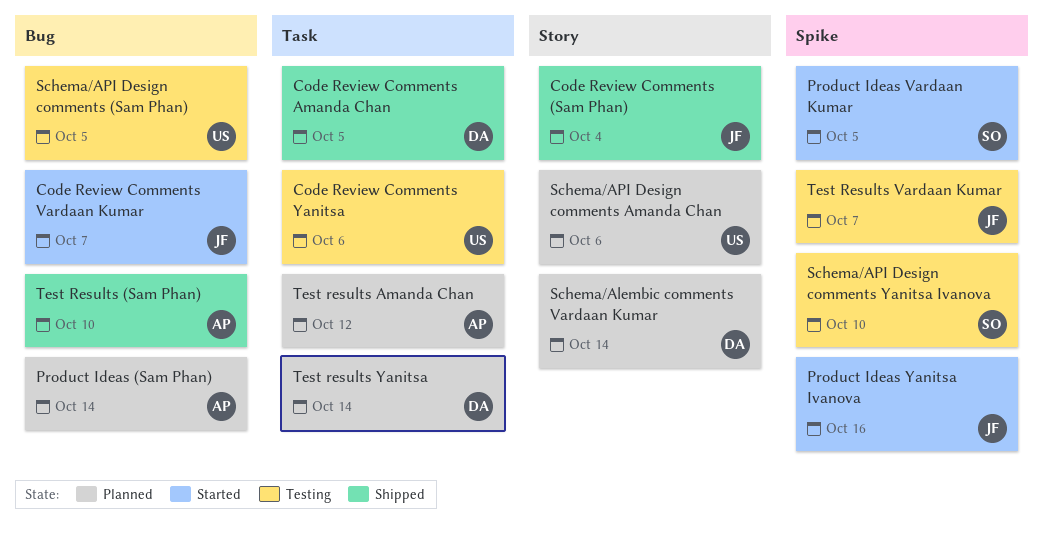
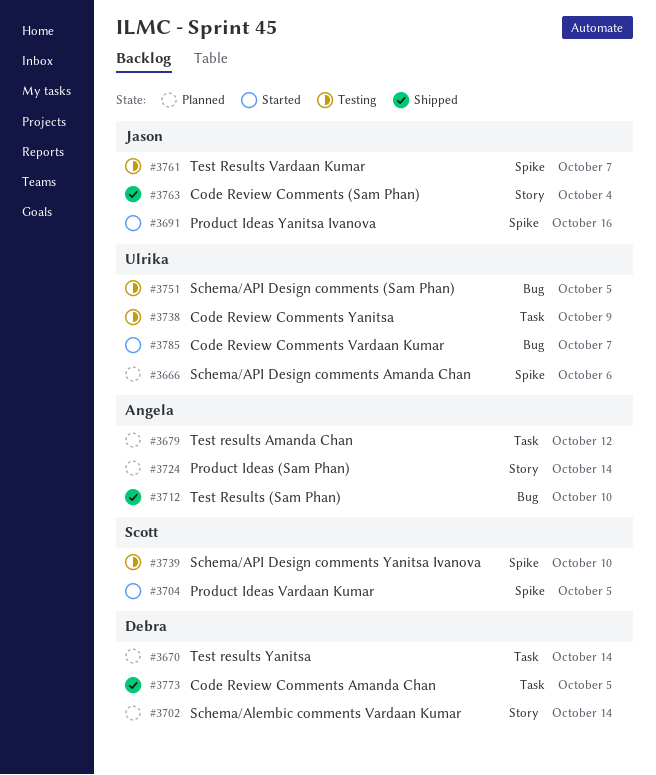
Code Review Comments Vardaan Kumar, owner: Jason -> Ulrika
Code Review Comments Yanitsa, due: Oct 6 -> Oct 9
Product Ideas (Sam Phan), label: Bug -> Story
Schema/API Design comments Amanda Chan, label: Story -> Spike

